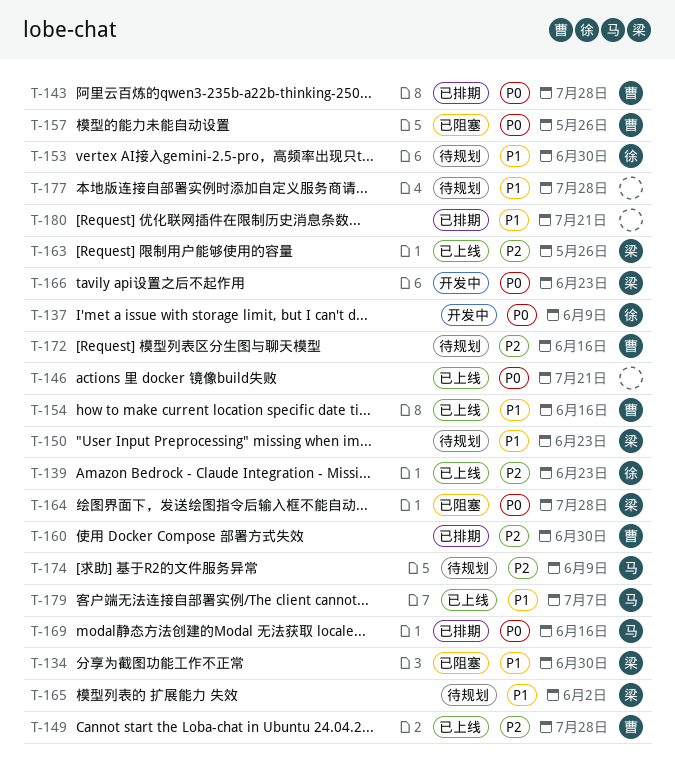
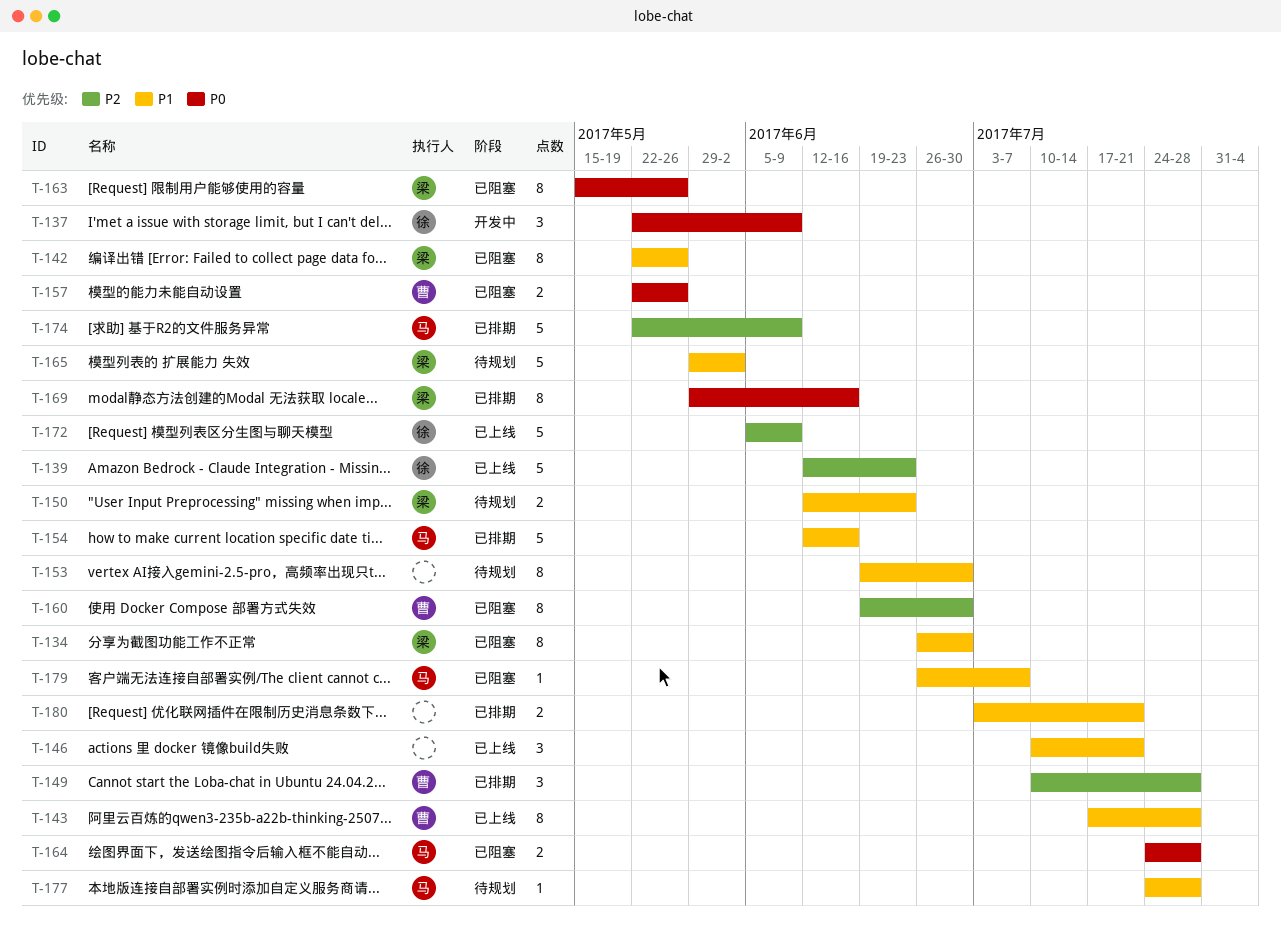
T-142: none -> present
T-143, status: 已排期 -> 已上线
T-143, priority: P0 -> P1
T-146, priority: P0 -> P1
T-149, status: 已上线 -> 已排期
T-153, owner: 徐 -> none
T-154, status: 已上线 -> 已排期
T-154, owner: 曹 -> 马
T-160, status: 已排期 -> 已阻塞
T-163, status: 已上线 -> 已阻塞
T-163, priority: P2 -> P0
T-164, owner: 梁 -> 马
T-166: present -> none
T-169, owner: 马 -> 梁
T-172, status: 待规划 -> 已上线
T-172, owner: 曹 -> 徐
T-172, due: Jun 16 -> Jun 9
T-174, status: 待规划 -> 已排期
T-177, owner: none -> 马
T-179, status: 已上线 -> 已阻塞

